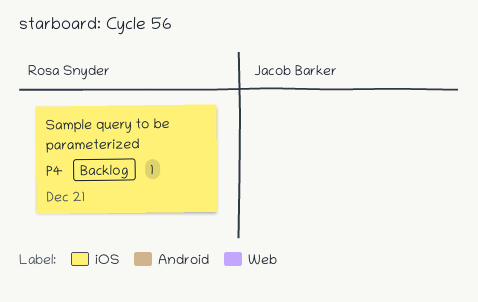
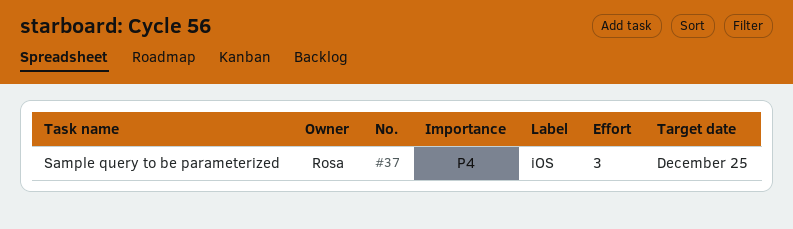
Sample query to be parameterized, estimate: 1 -> 3
Sample query to be parameterized, due: Dec 21 -> Dec 25

